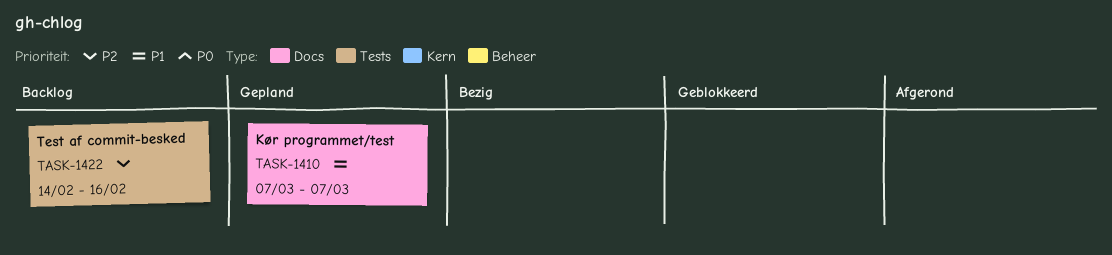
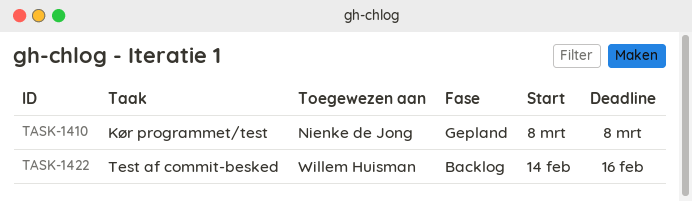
TASK-1410, start: Mar 7 -> Mar 8
TASK-1410, due: Mar 7 -> Mar 8

